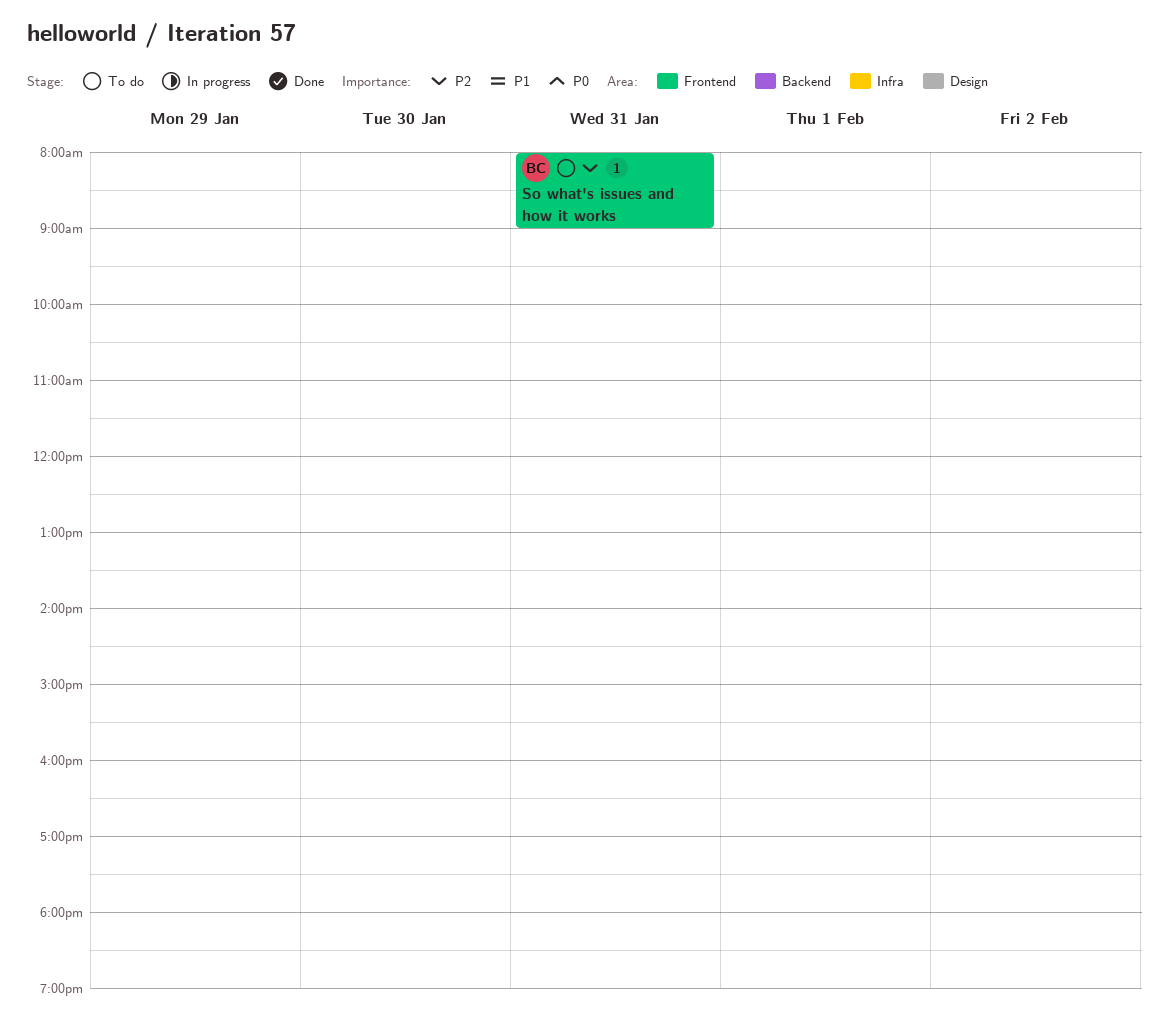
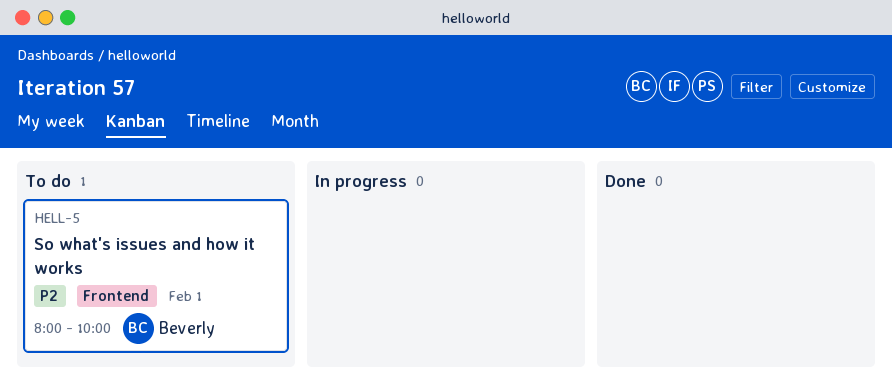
So what's issues and how it works, day: Jan 31 -> Feb 1
So what's issues and how it works, ends: 09:00 -> 10:00

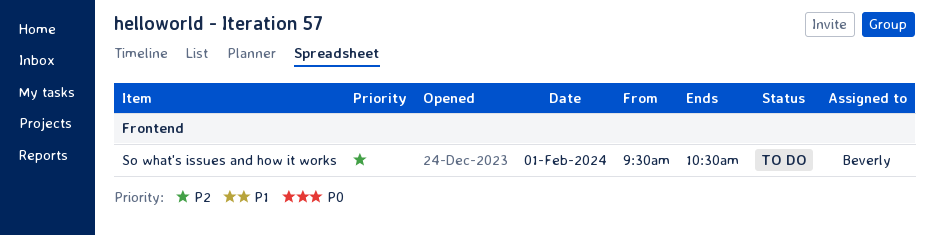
So what's issues and how it works, begins: 08:00 -> 09:30
So what's issues and how it works, ends: 10:00 -> 10:30

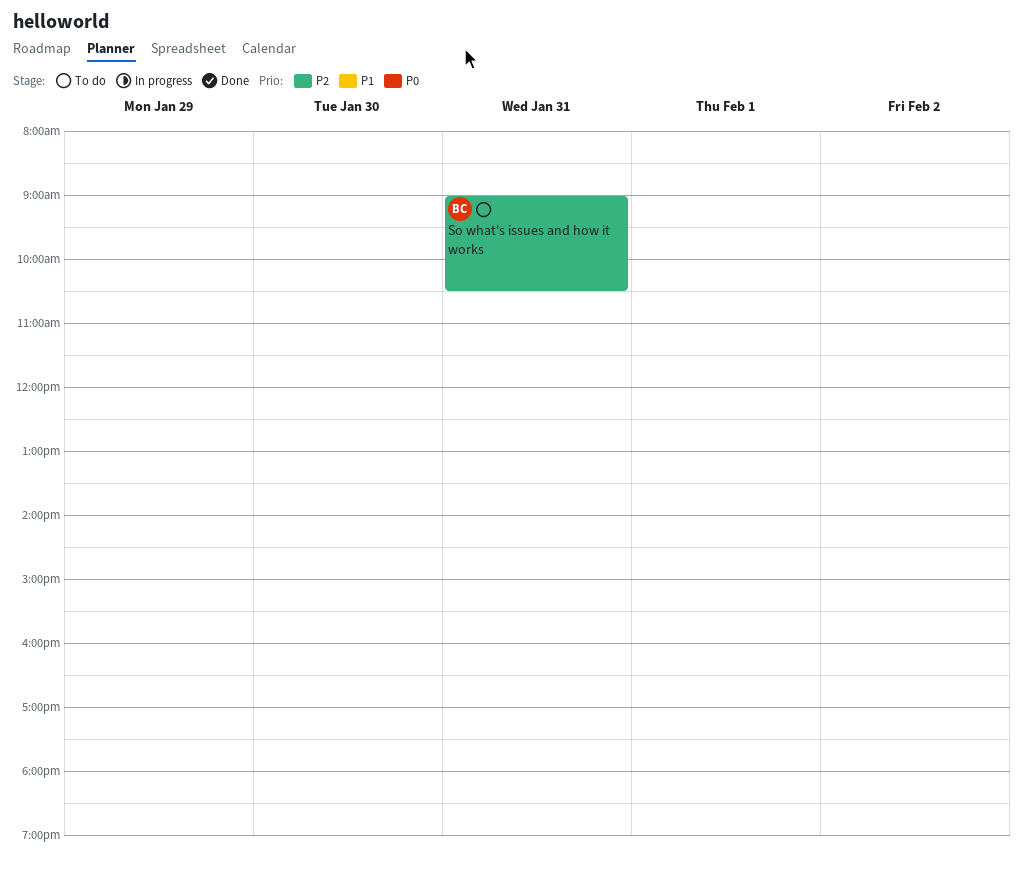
So what's issues and how it works, day: Feb 1 -> Jan 31
So what's issues and how it works, begins: 09:30 -> 09:00

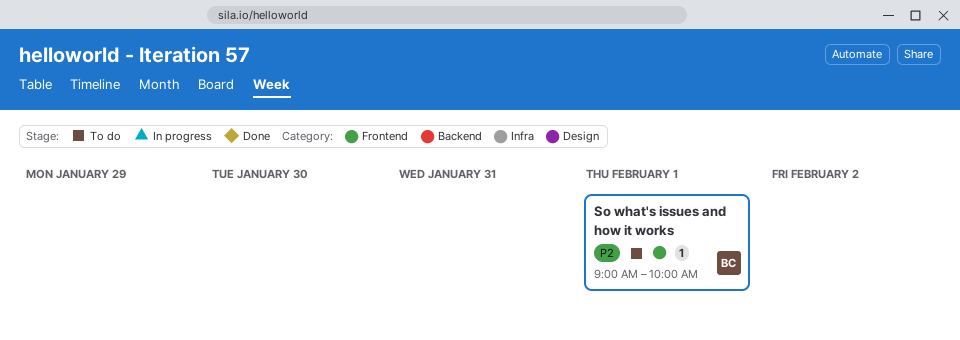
So what's issues and how it works, day: Jan 31 -> Feb 1
So what's issues and how it works, ends: 10:30 -> 10:00

